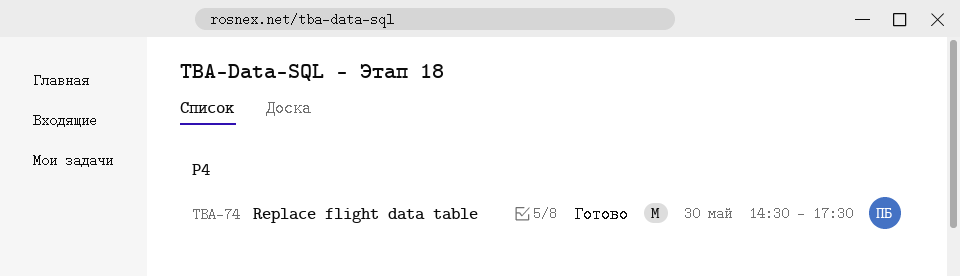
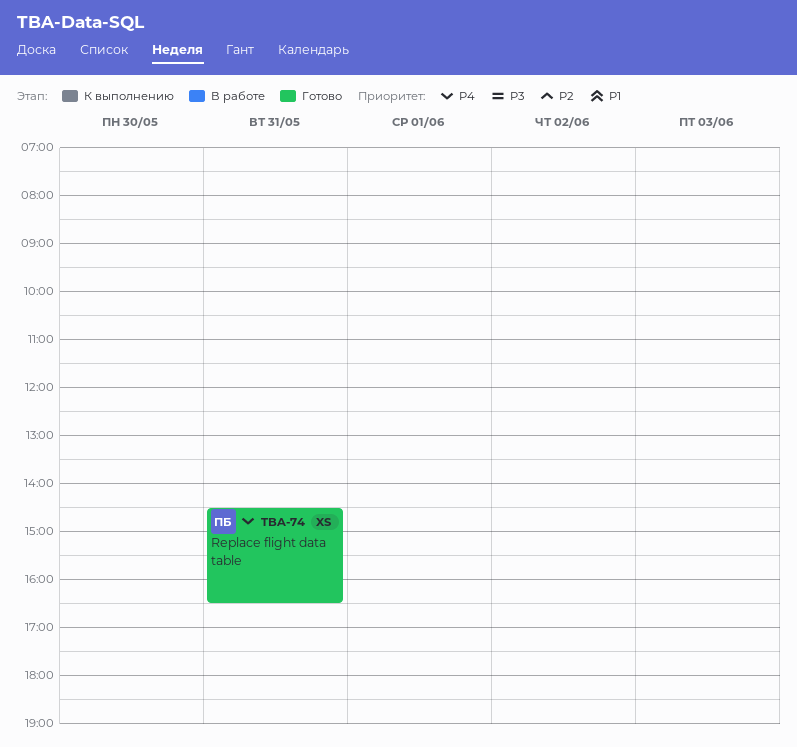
TBA-74, estimate: M -> XS
TBA-74, day: May 30 -> May 31
TBA-74, ends: 17:30 -> 16:30

